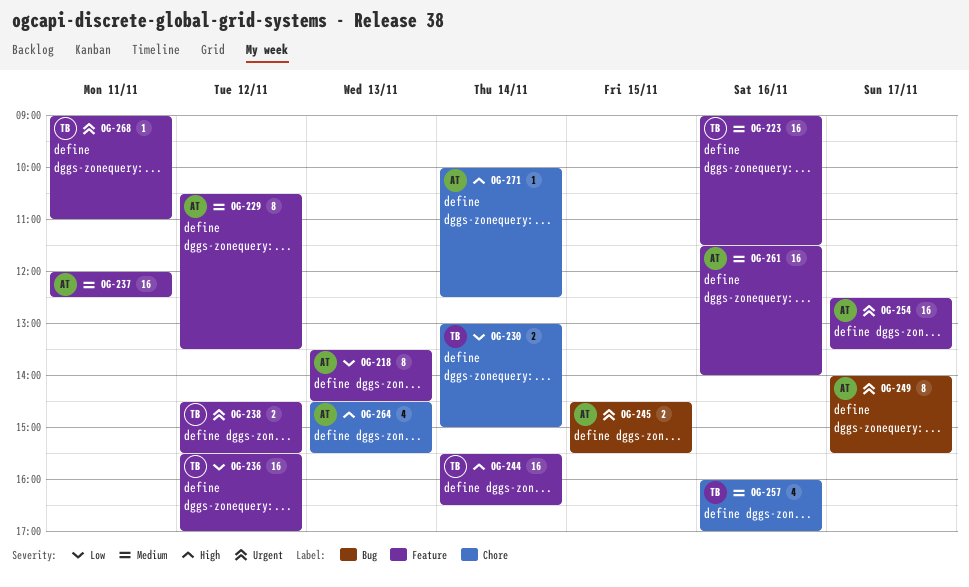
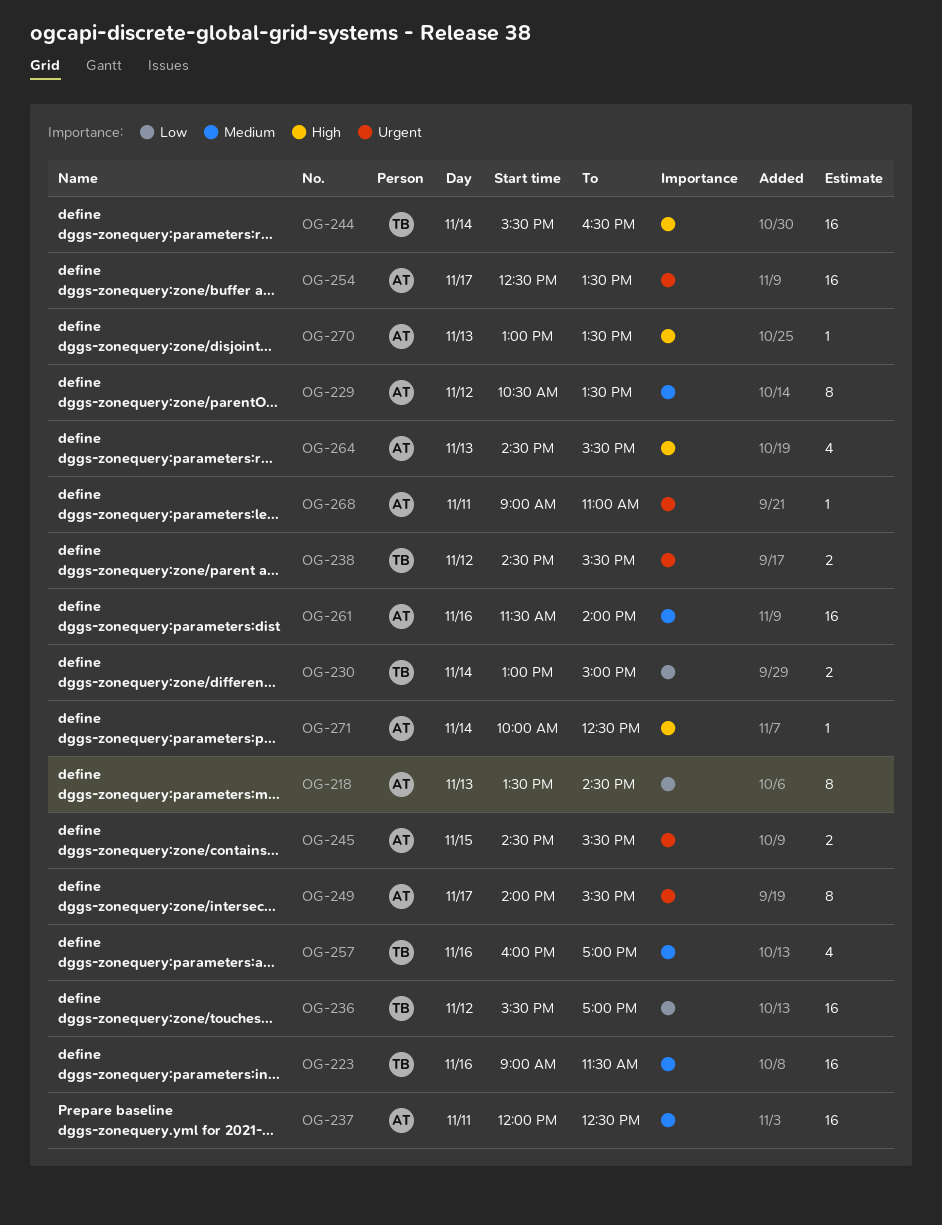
OG-268, owner: TB -> AT
OG-270: none -> present

